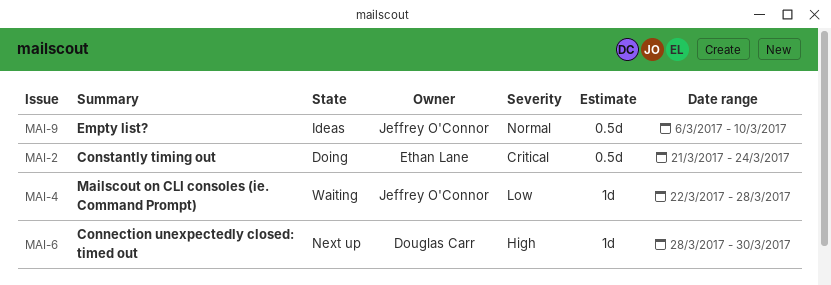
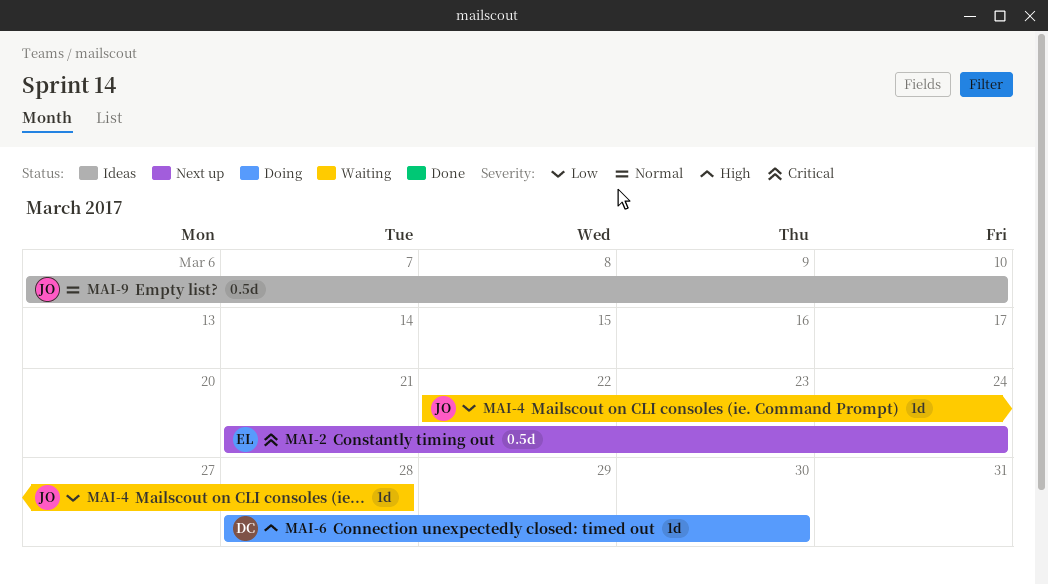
MAI-2, status: Doing -> Next up
MAI-6, status: Next up -> Doing

